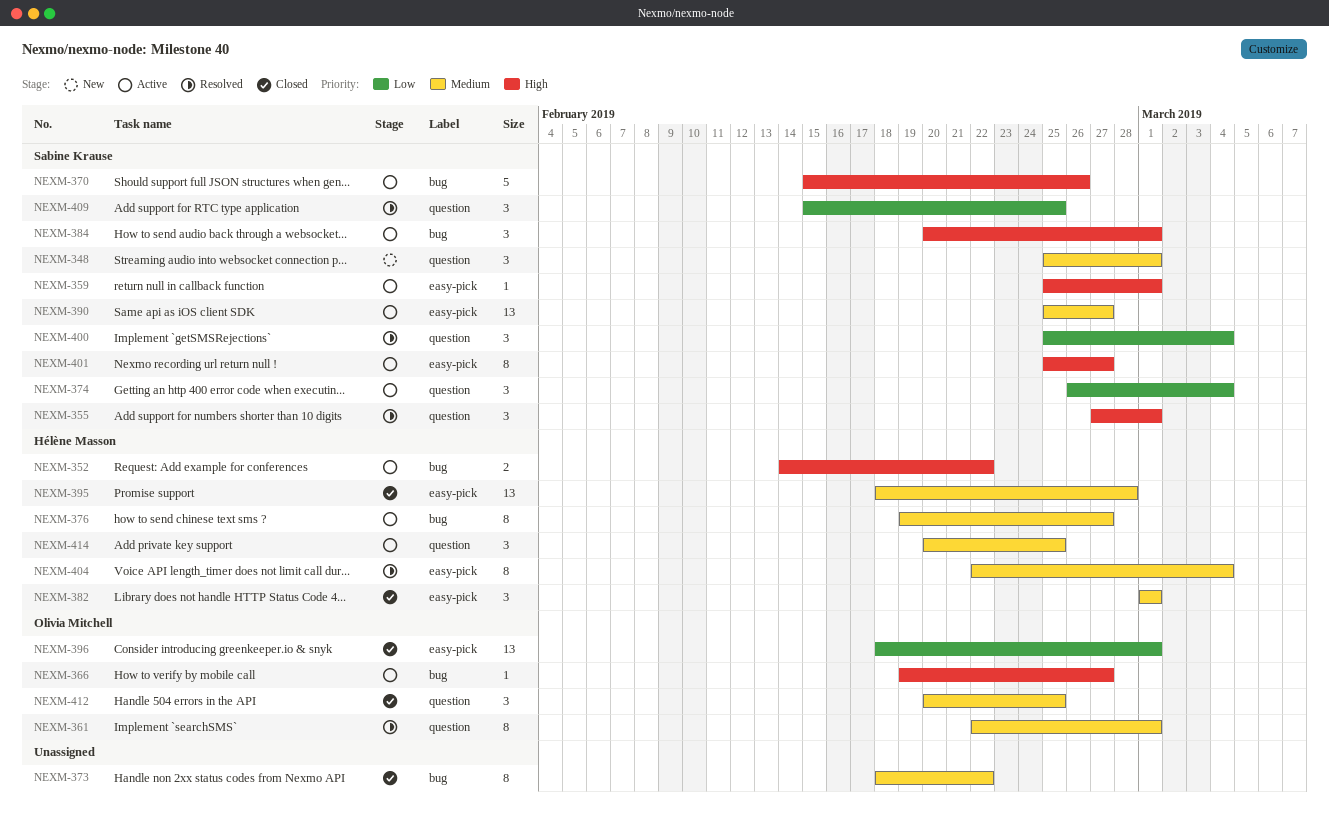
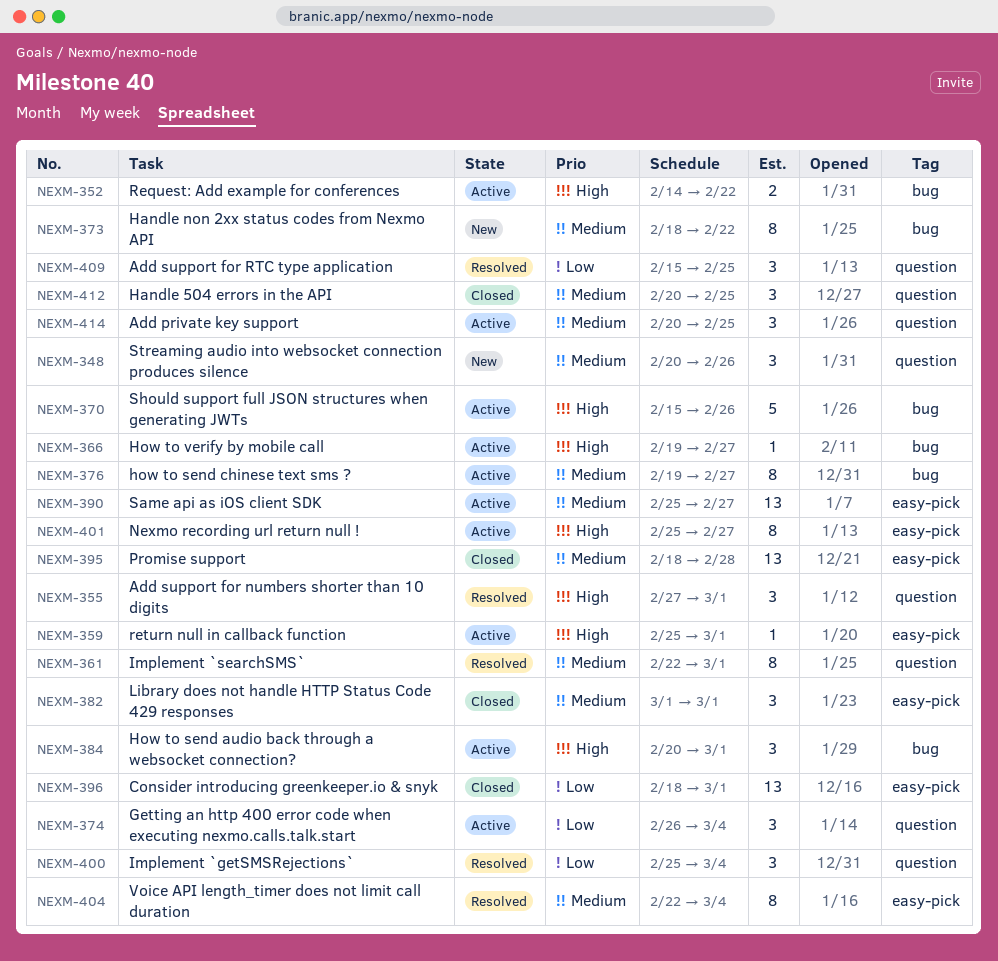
NEXM-348, start: Feb 25 -> Feb 20
NEXM-348, due: Mar 1 -> Feb 26
NEXM-373, status: Closed -> New

